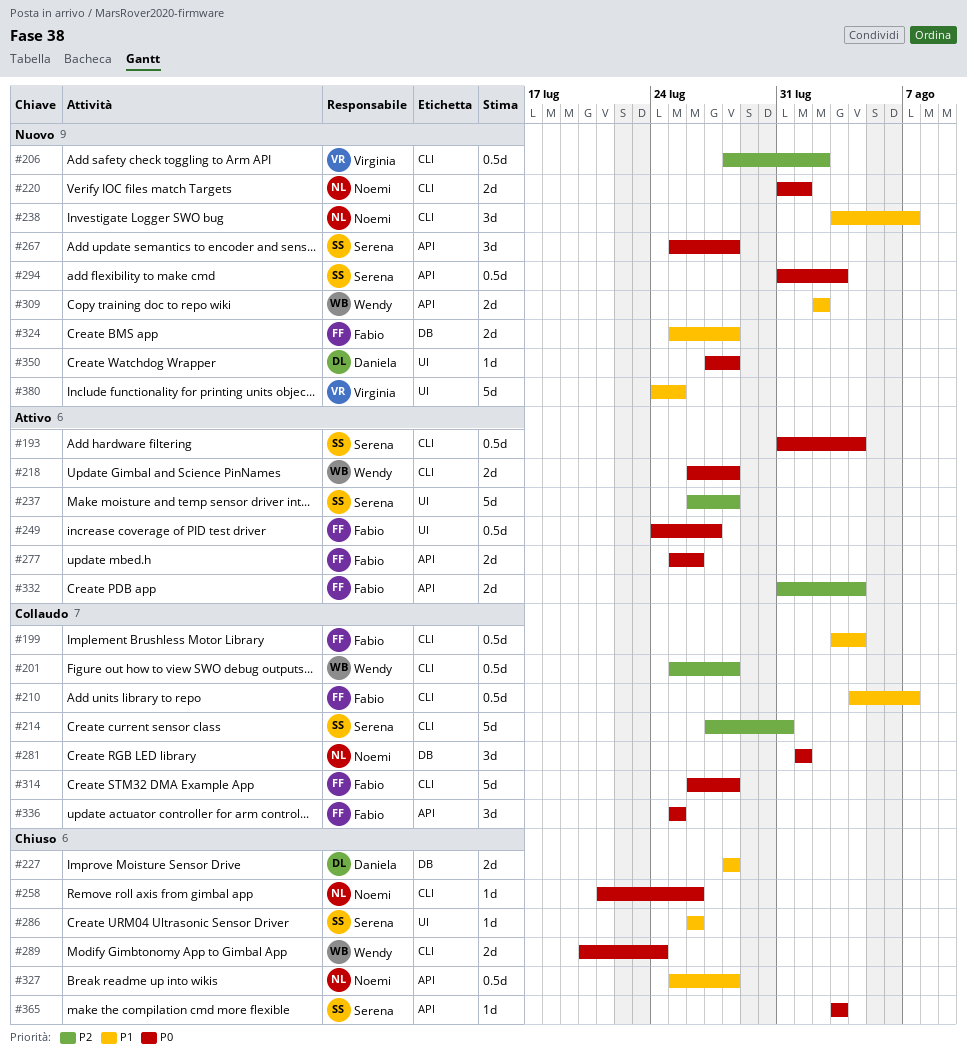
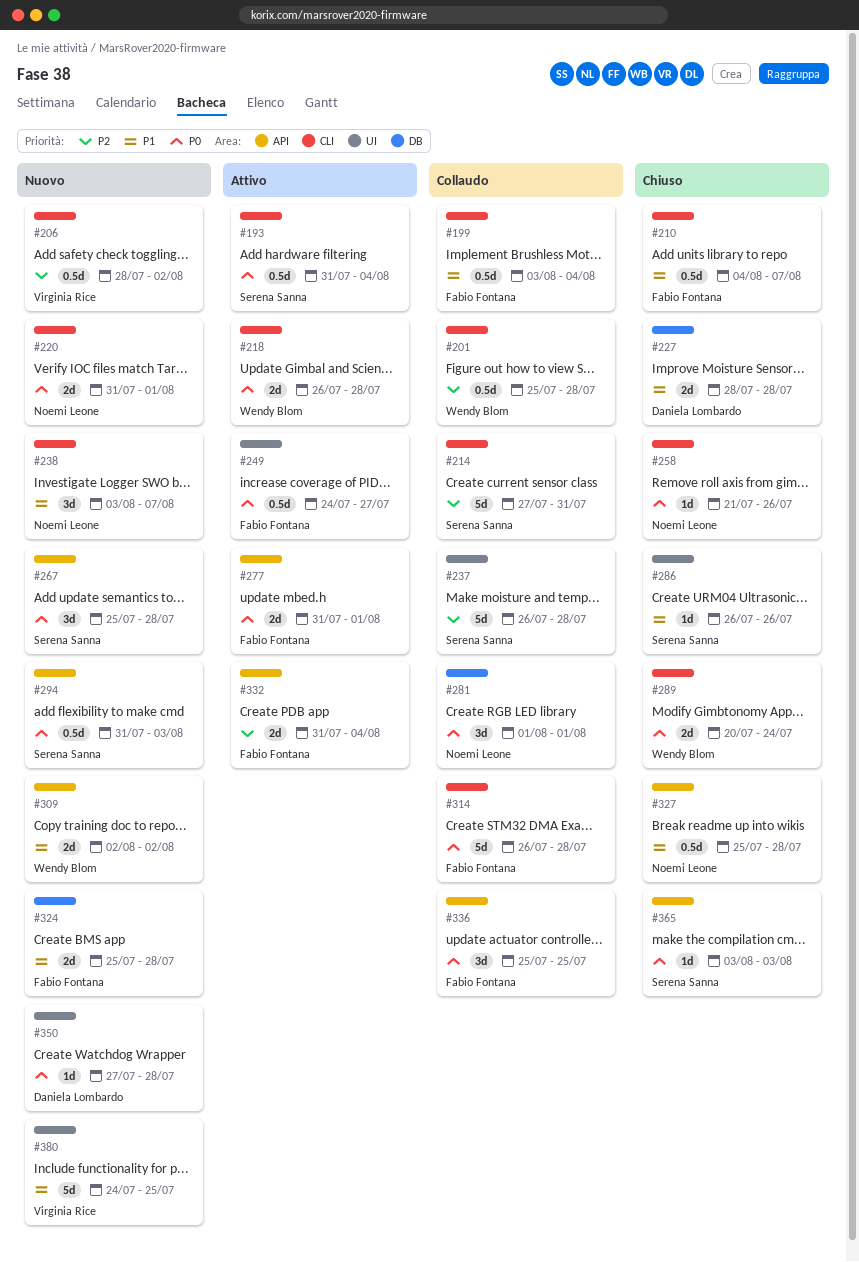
#210, status: Collaudo -> Chiuso
#237, status: Attivo -> Collaudo
#277, start: Jul 25 -> Jul 31
#277, due: Jul 26 -> Aug 1

